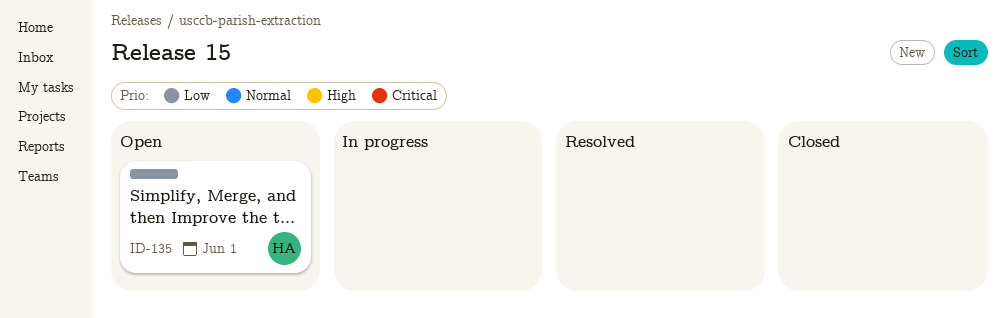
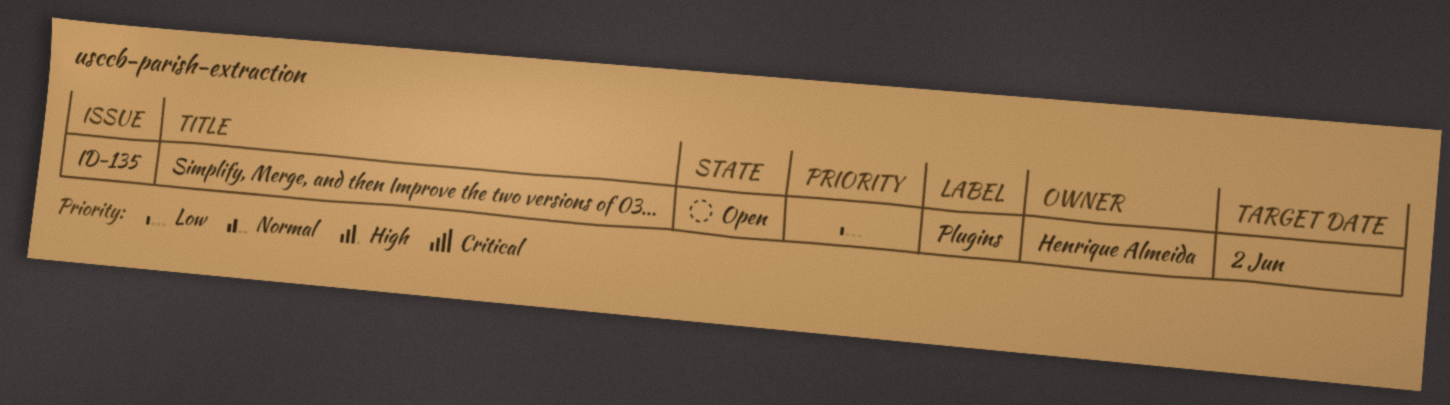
ID-135, due: Jun 1 -> Jun 2

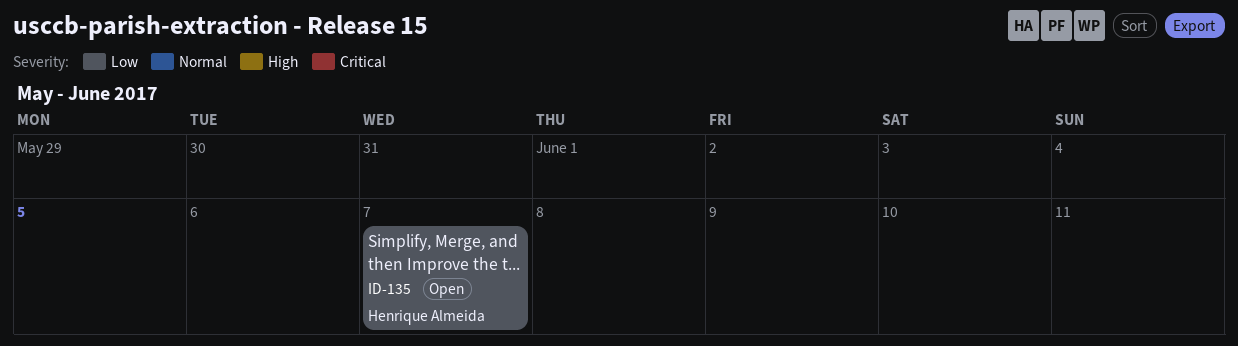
ID-135, due: Jun 2 -> Jun 7

